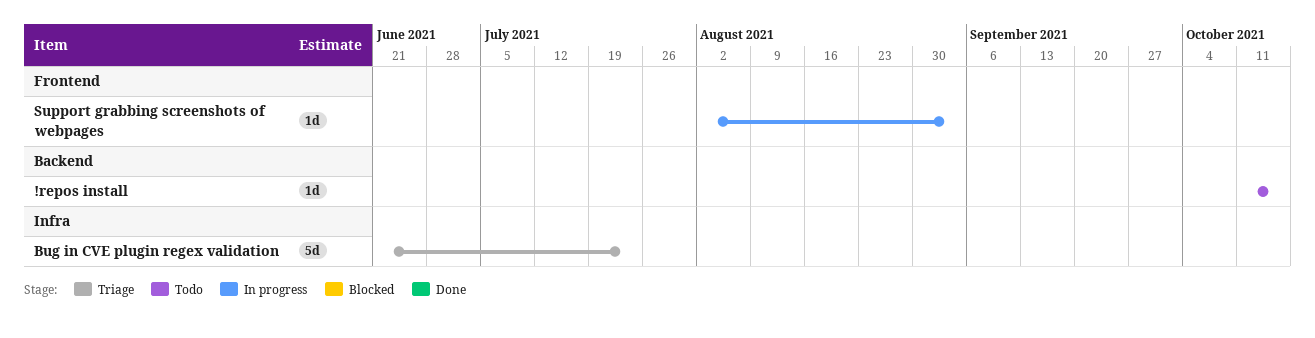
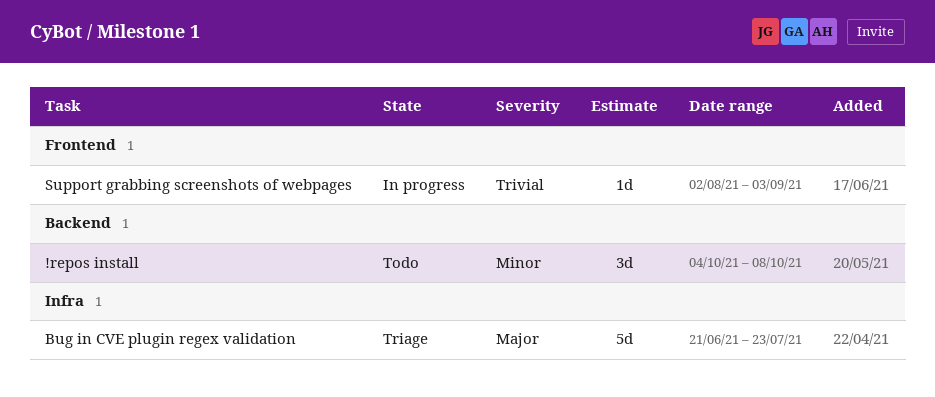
!repos install, estimate: 1d -> 3d
!repos install, start: Oct 11 -> Oct 4
!repos install, due: Oct 15 -> Oct 8

